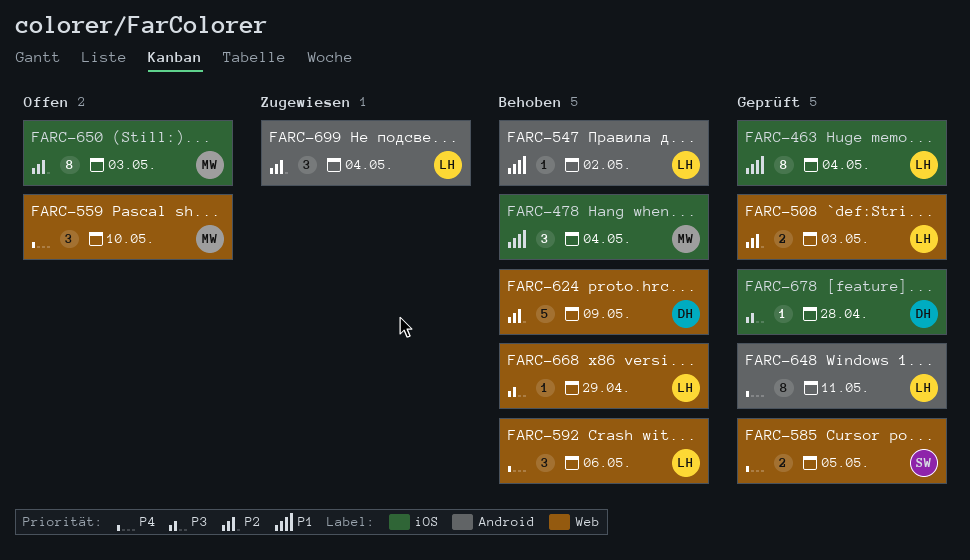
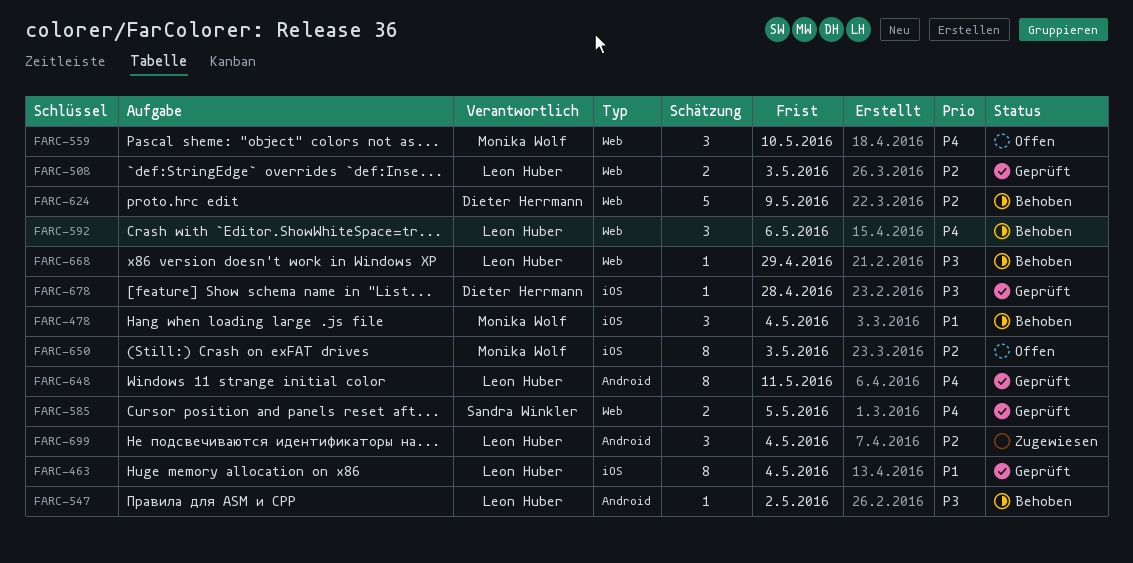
FARC-547, priority: P1 -> P3

